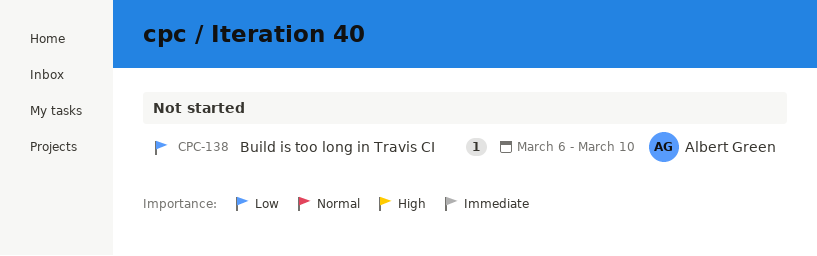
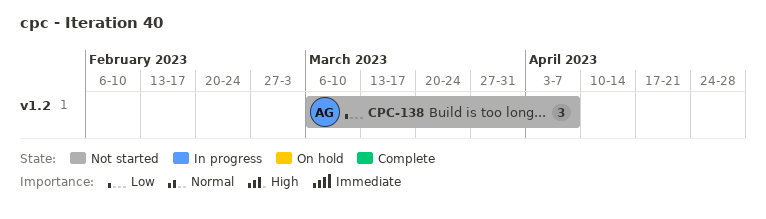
CPC-138, estimate: 1 -> 3
CPC-138, due: Mar 10 -> Apr 7

